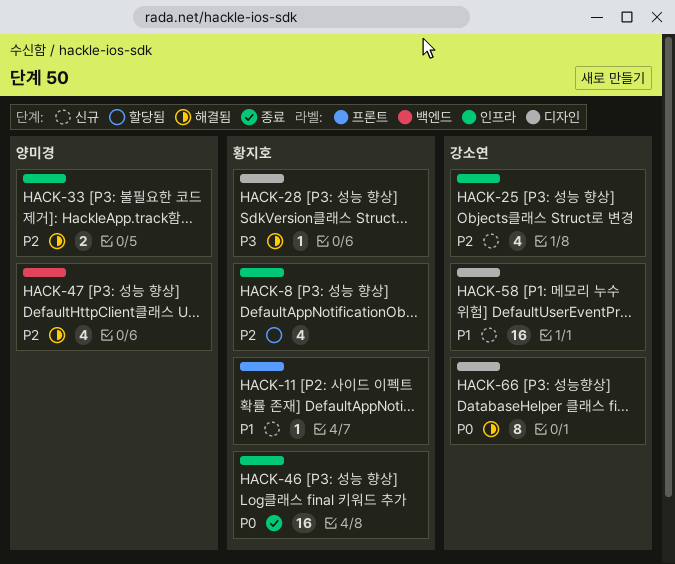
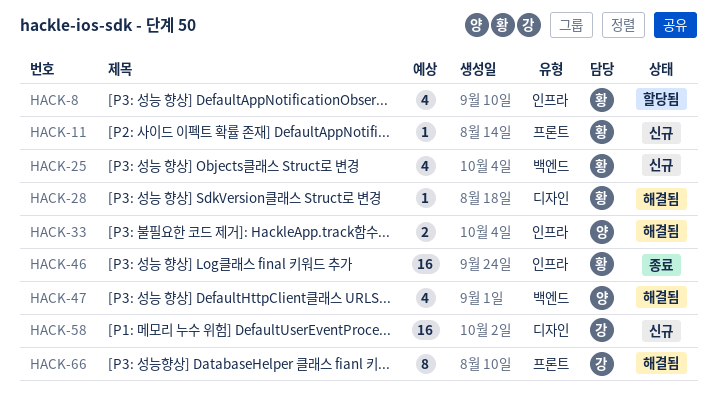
HACK-25, owner: 강소연 -> 황지호
HACK-25, label: 인프라 -> 백엔드
HACK-66, label: 디자인 -> 프론트

